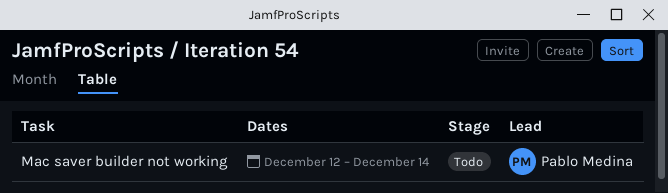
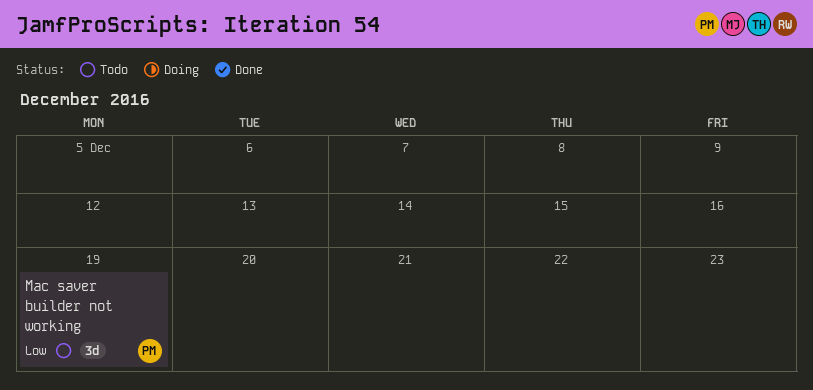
Mac saver builder not working, due: Dec 14 -> Dec 19

